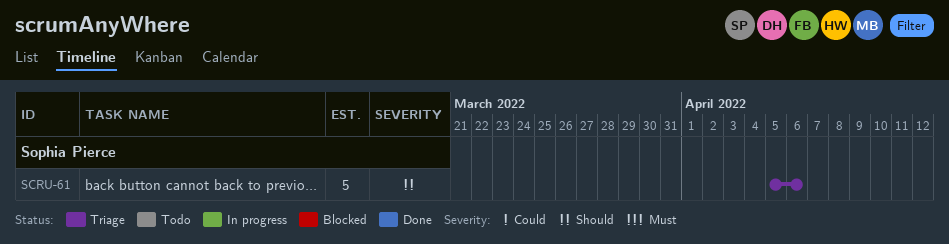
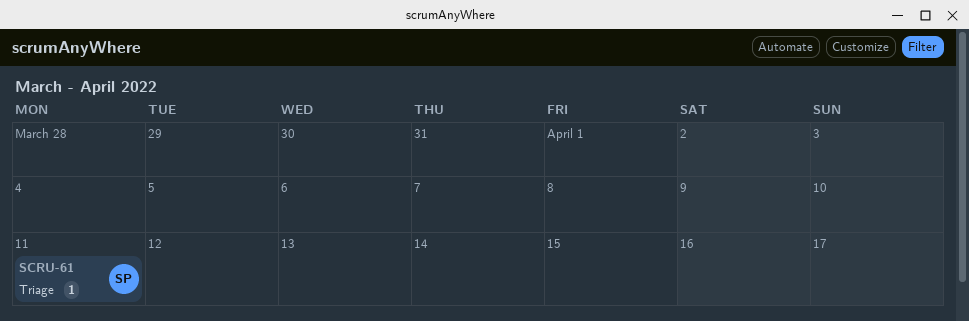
SCRU-61, estimate: 5 -> 1
SCRU-61, due: Apr 6 -> Apr 11

